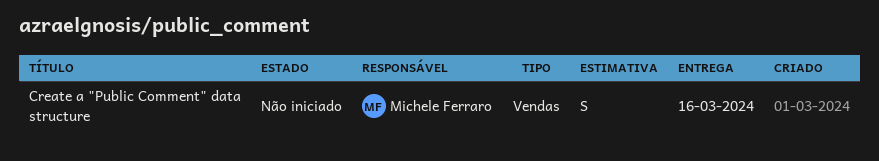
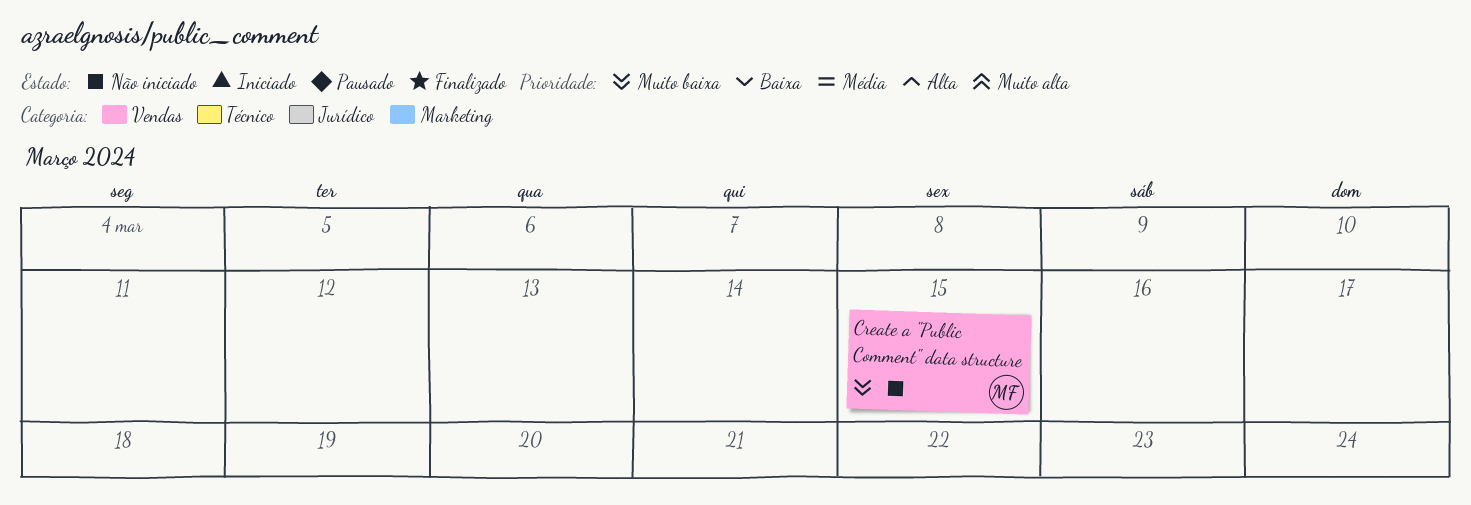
Create a "Public Comment" data structure, due: Mar 16 -> Mar 15

